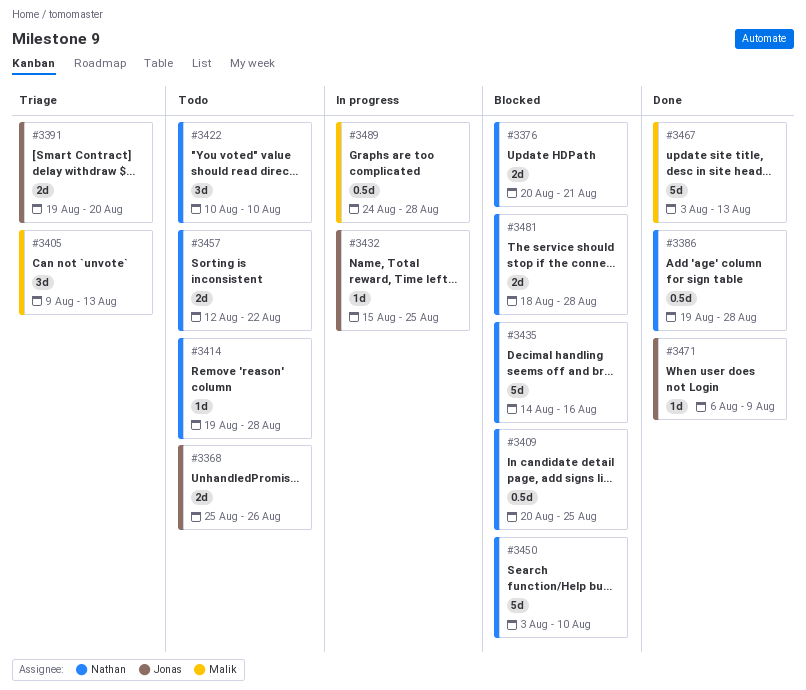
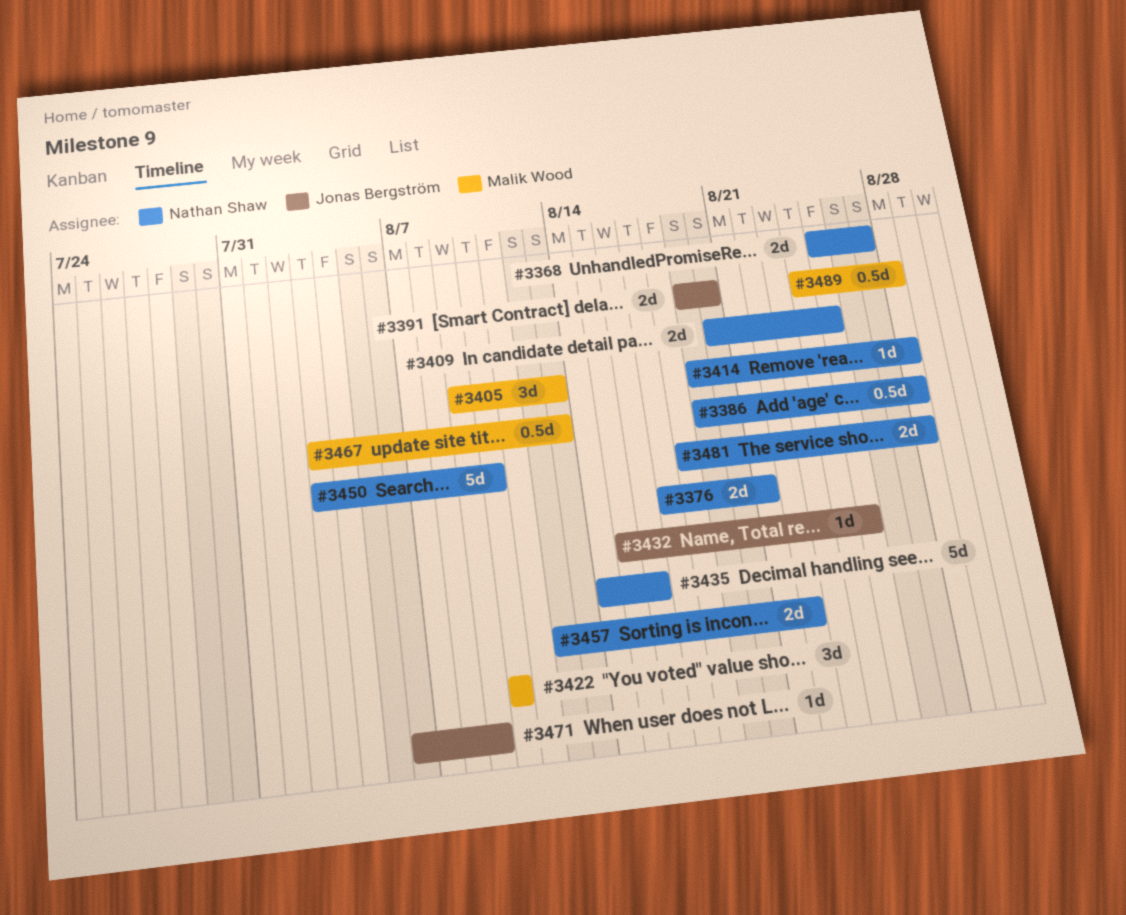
#3368, owner: Jonas Bergström -> Nathan Shaw
#3368, due: Aug 26 -> Aug 27
#3376, start: Aug 20 -> Aug 17
#3409, estimate: 0.5d -> 2d
#3422, owner: Nathan Shaw -> Malik Wood
#3467, estimate: 5d -> 0.5d

